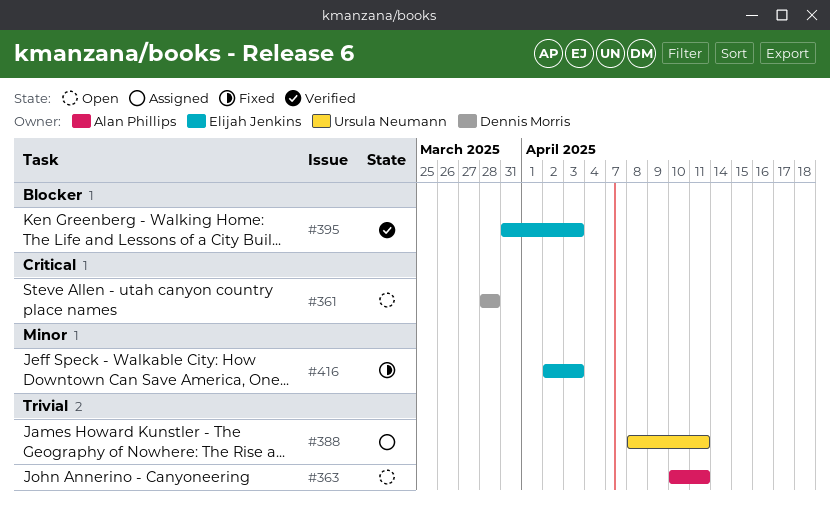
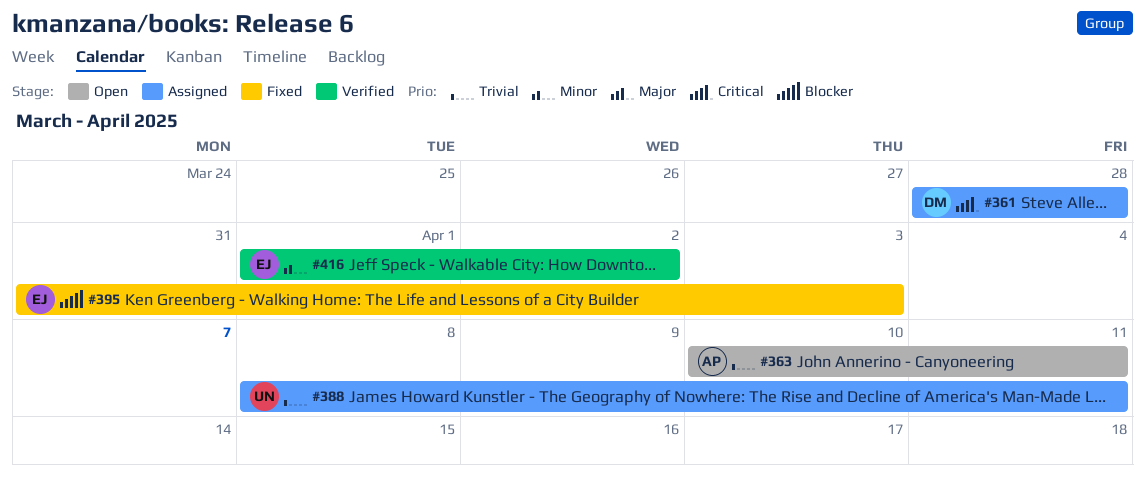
#361, status: Open -> Assigned
#395, status: Verified -> Fixed
#416, status: Fixed -> Verified
#416, start: Apr 2 -> Apr 1
#416, due: Apr 3 -> Apr 2

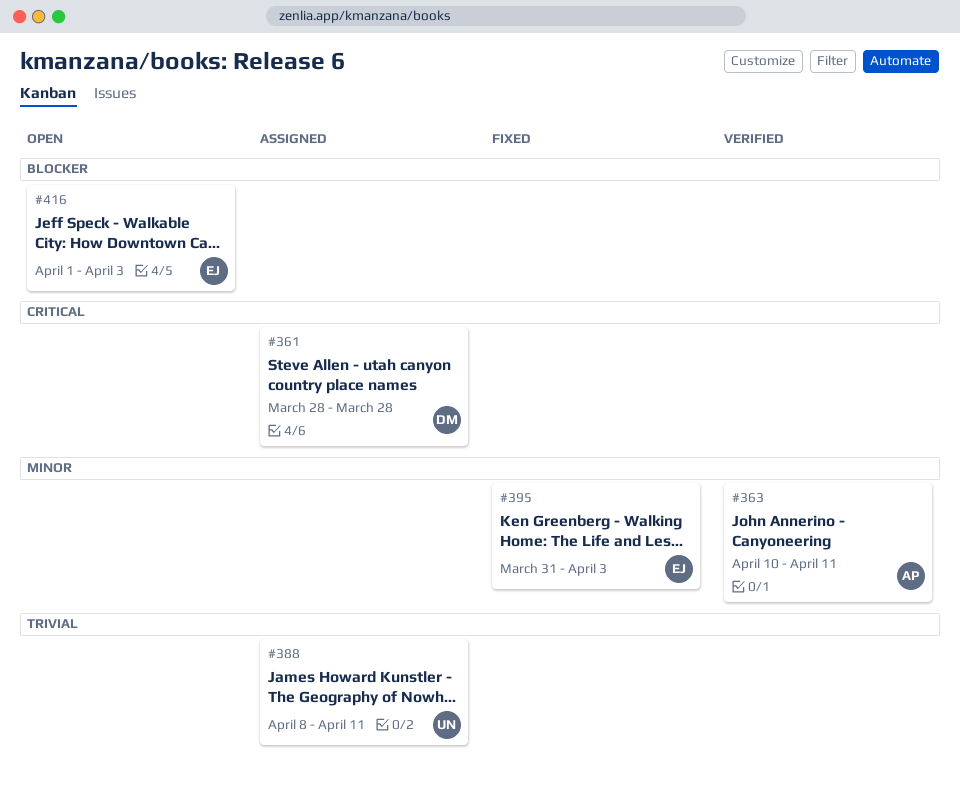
#363, status: Open -> Verified
#363, priority: Trivial -> Minor
#395, priority: Blocker -> Minor
#416, status: Verified -> Open
#416, priority: Minor -> Blocker
#416, due: Apr 2 -> Apr 3

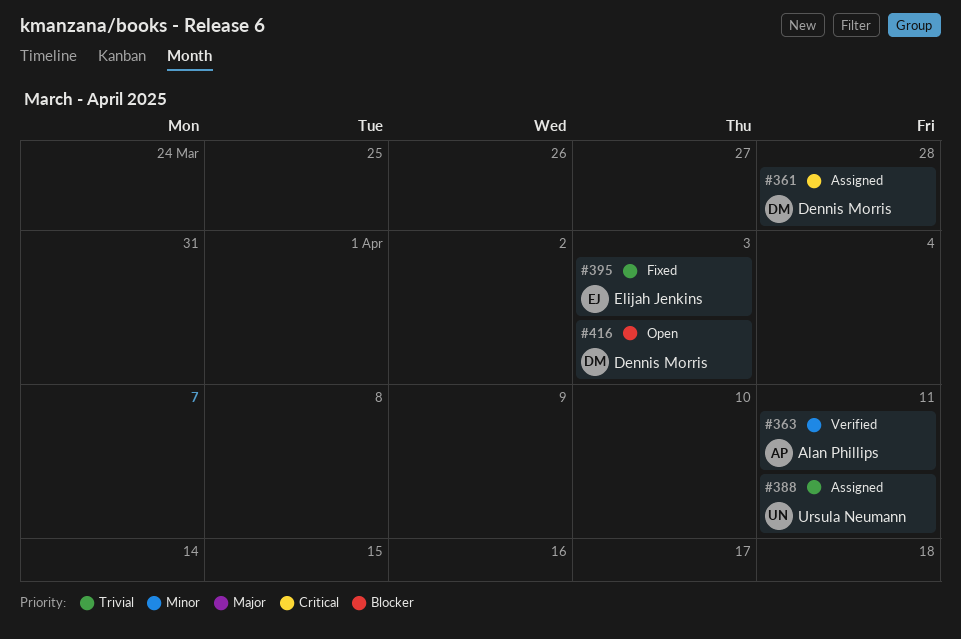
#395, priority: Minor -> Trivial
#416, owner: Elijah Jenkins -> Dennis Morris

